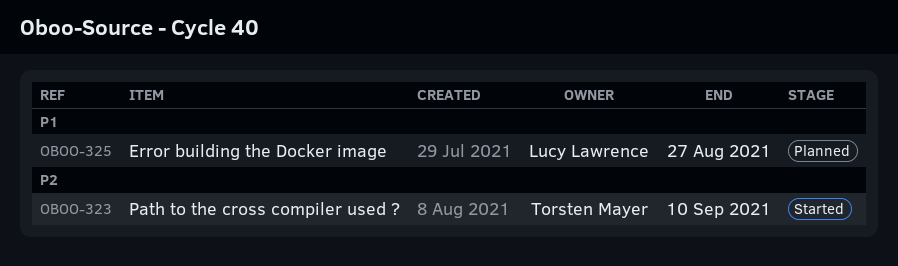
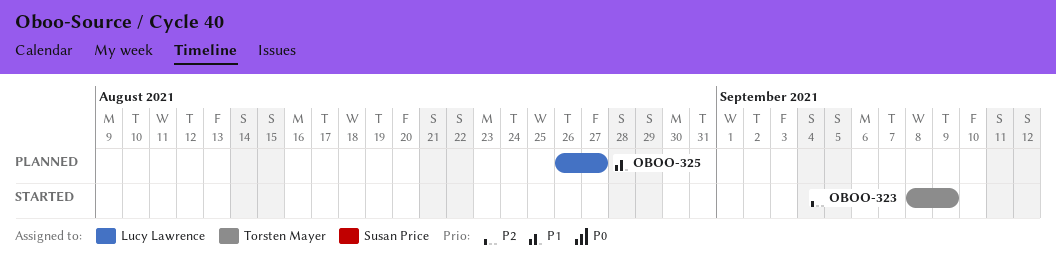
OBOO-323, due: Sep 10 -> Sep 9

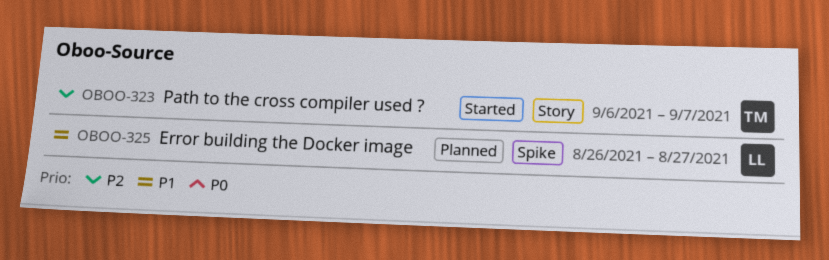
OBOO-323, start: Sep 8 -> Sep 6
OBOO-323, due: Sep 9 -> Sep 7

